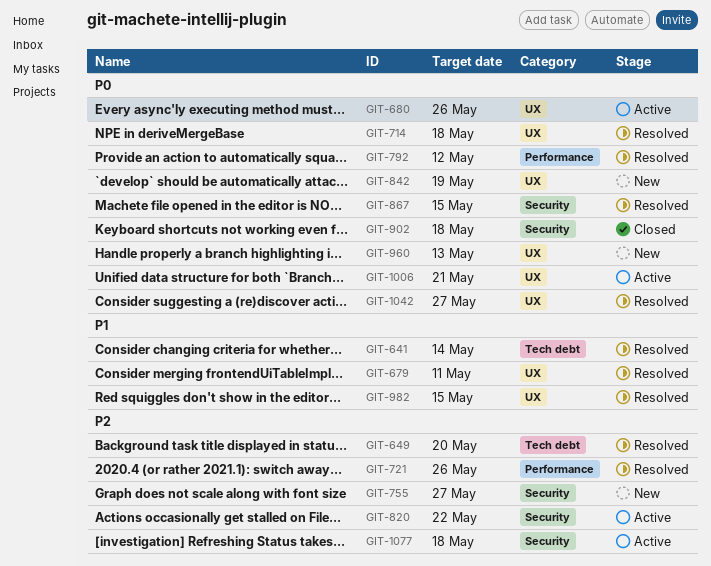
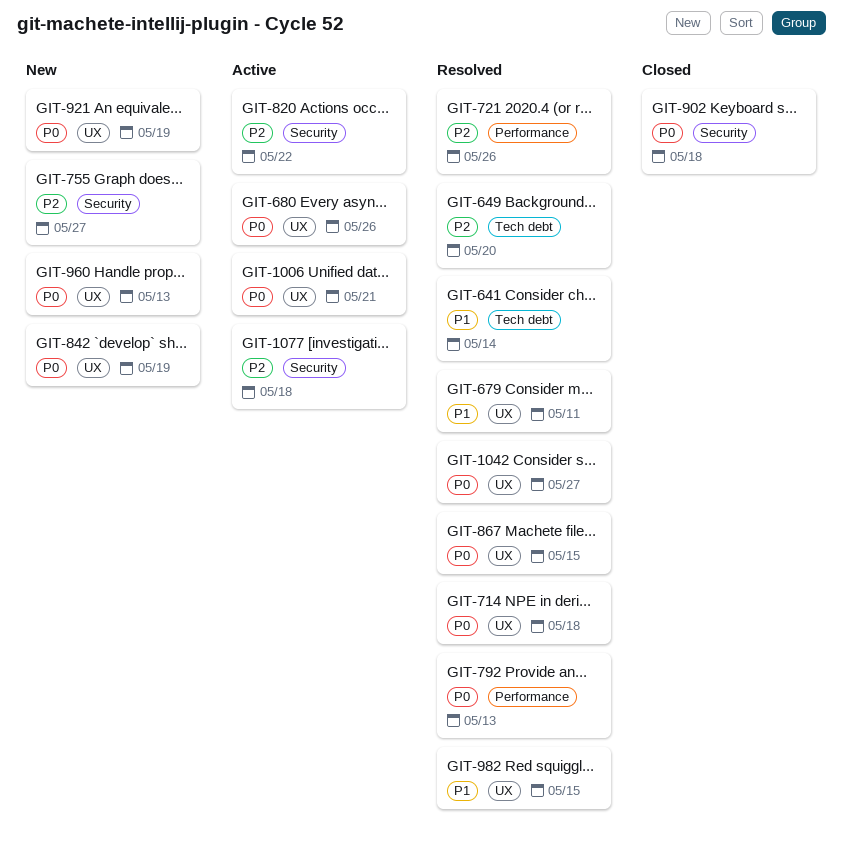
GIT-792, due: May 12 -> May 13
GIT-867, label: Security -> UX
GIT-921: none -> present

